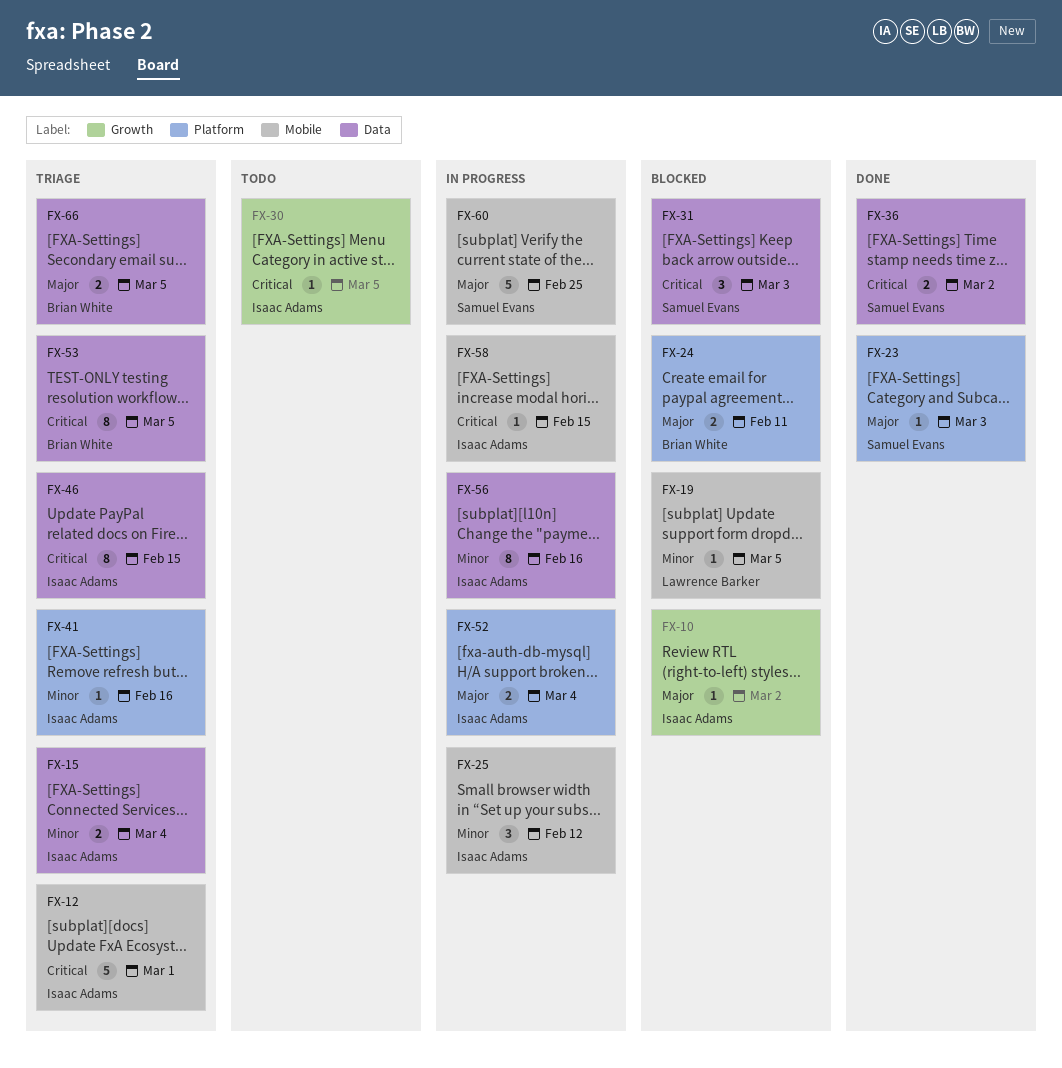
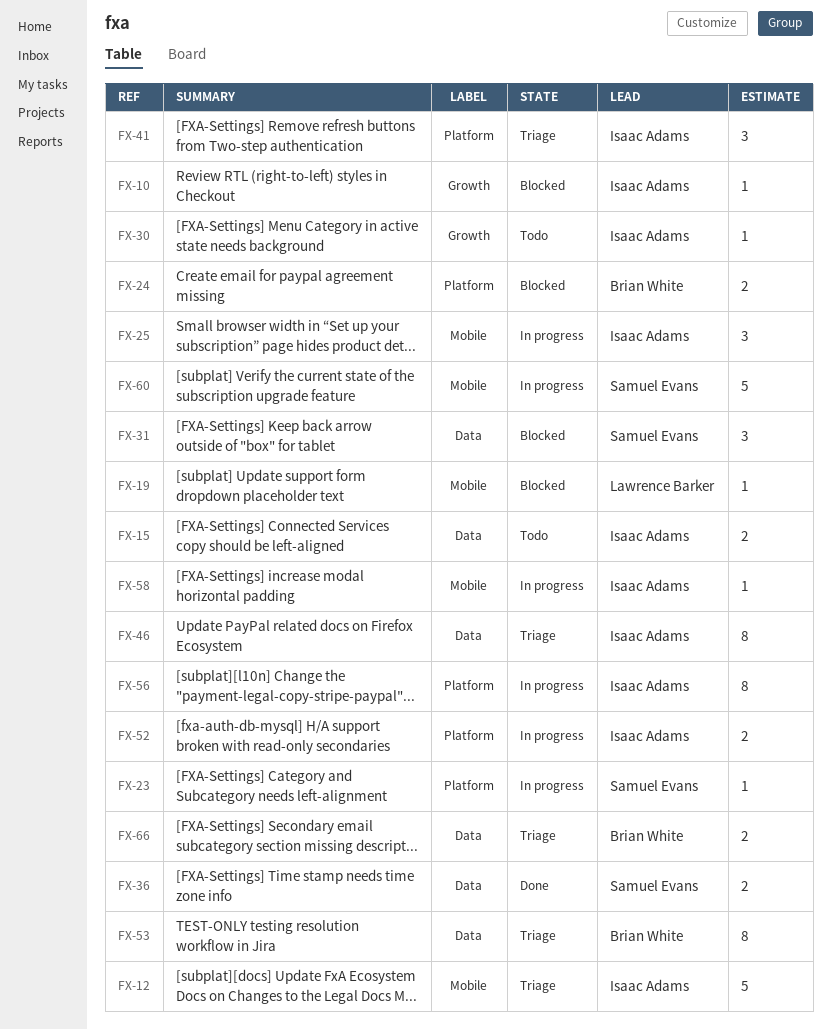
FX-15, status: Triage -> Todo
FX-23, status: Done -> In progress
FX-41, estimate: 1 -> 3
FX-56, label: Data -> Platform

